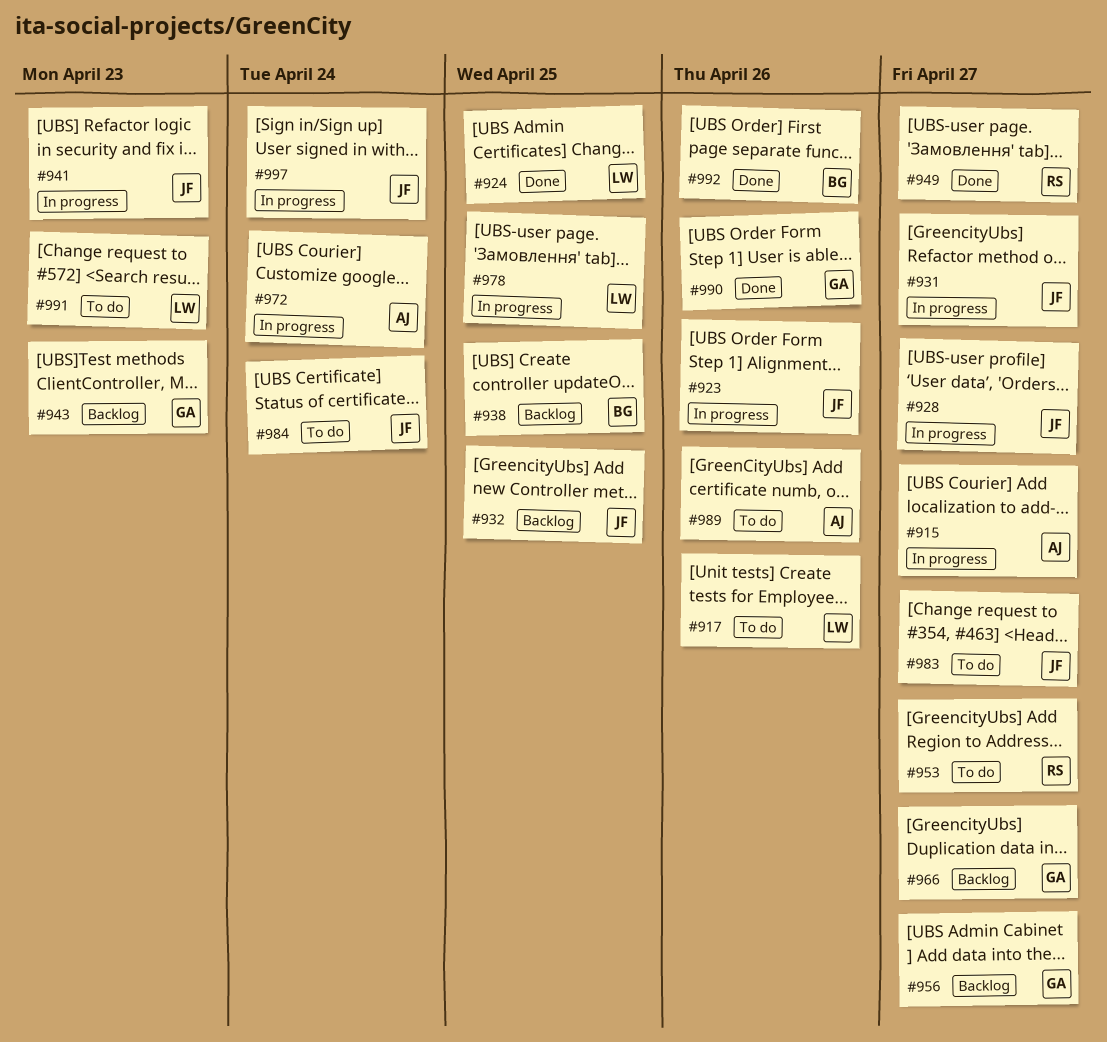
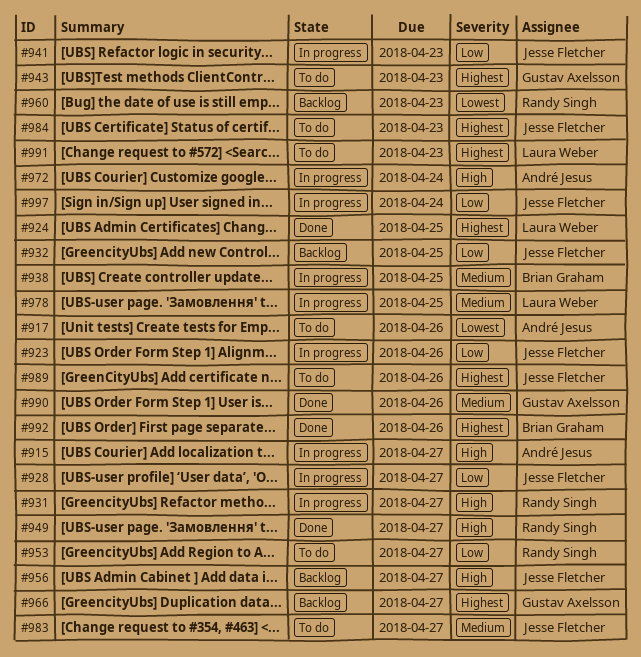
#917, owner: Laura Weber -> André Jesus
#931, owner: Jesse Fletcher -> Randy Singh
#938, status: Backlog -> In progress
#943, status: Backlog -> To do
#956, owner: Gustav Axelsson -> Jesse Fletcher
#960: none -> present
#984, due: Apr 24 -> Apr 23
#989, owner: André Jesus -> Jesse Fletcher

